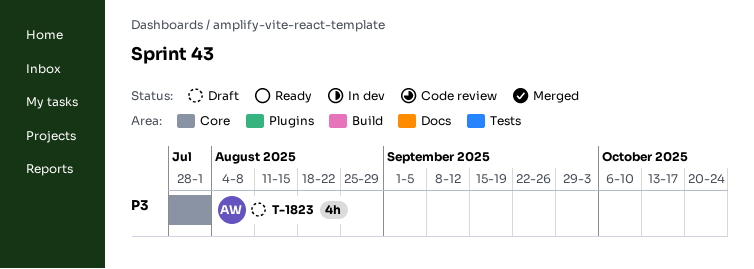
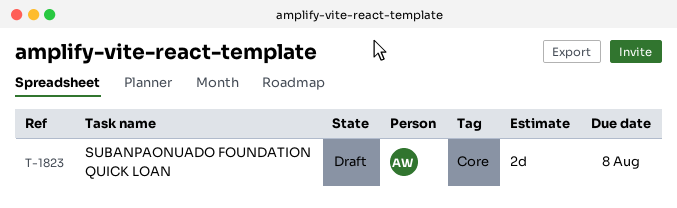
T-1823, estimate: 4h -> 2d
T-1823, due: Aug 1 -> Aug 8

